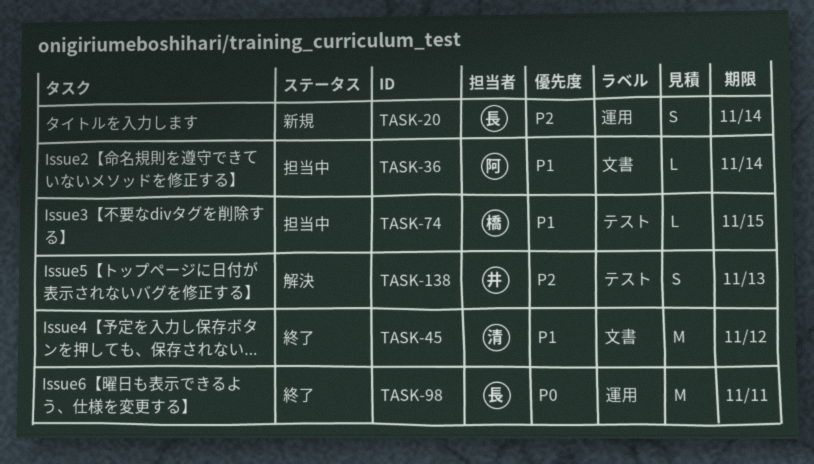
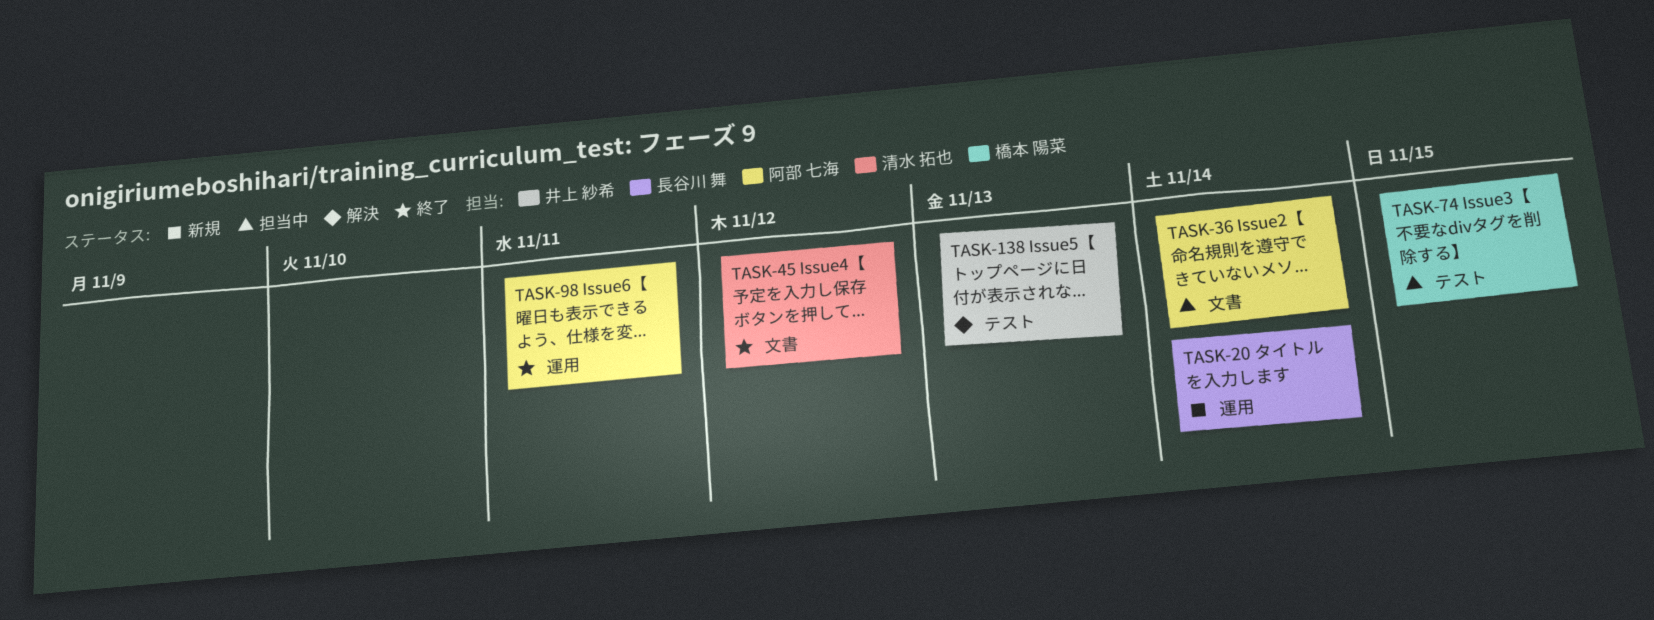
TASK-98, owner: 長谷川 舞 -> 阿部 七海

